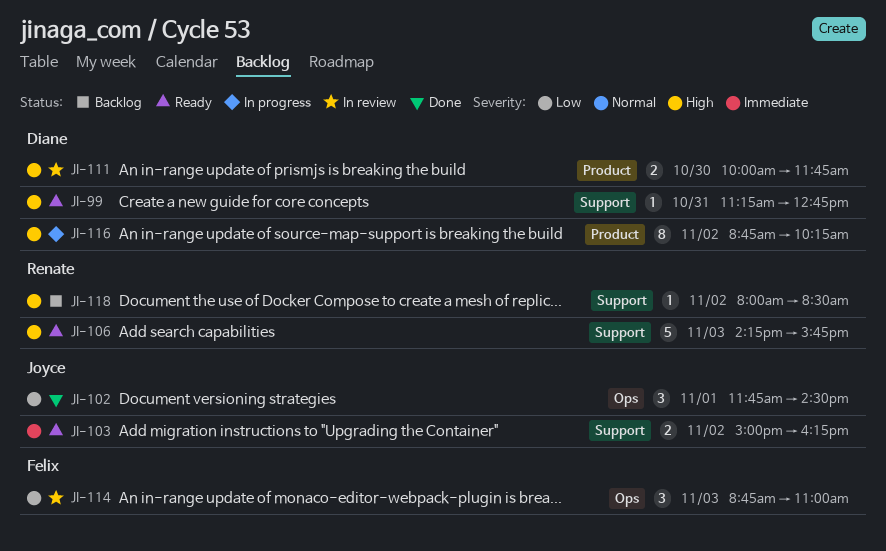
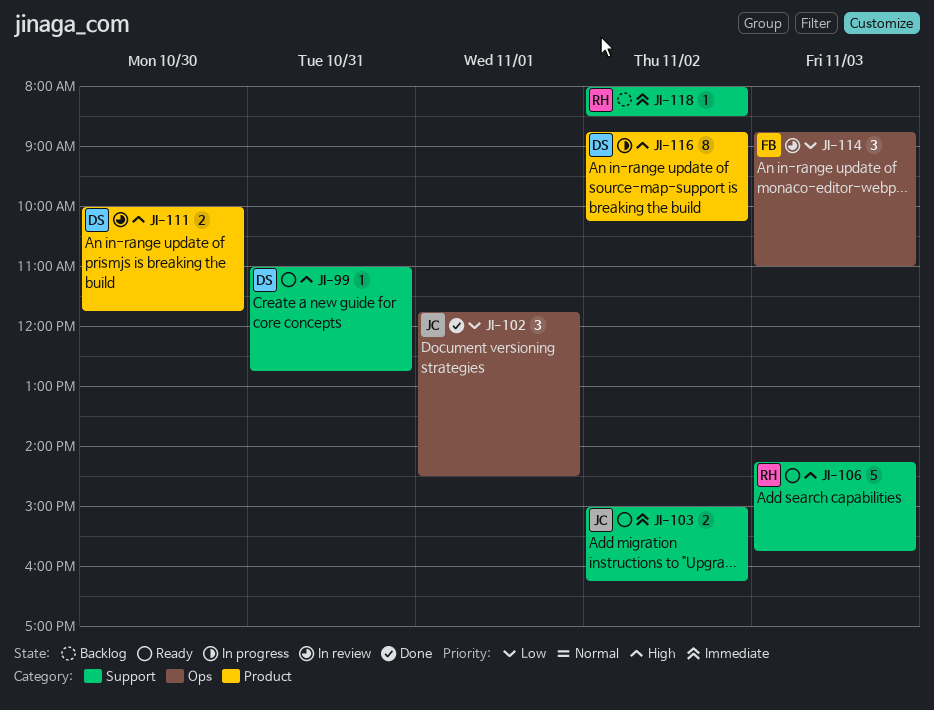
JI-99, begins: 11:15 -> 11:00
JI-118, priority: High -> Immediate

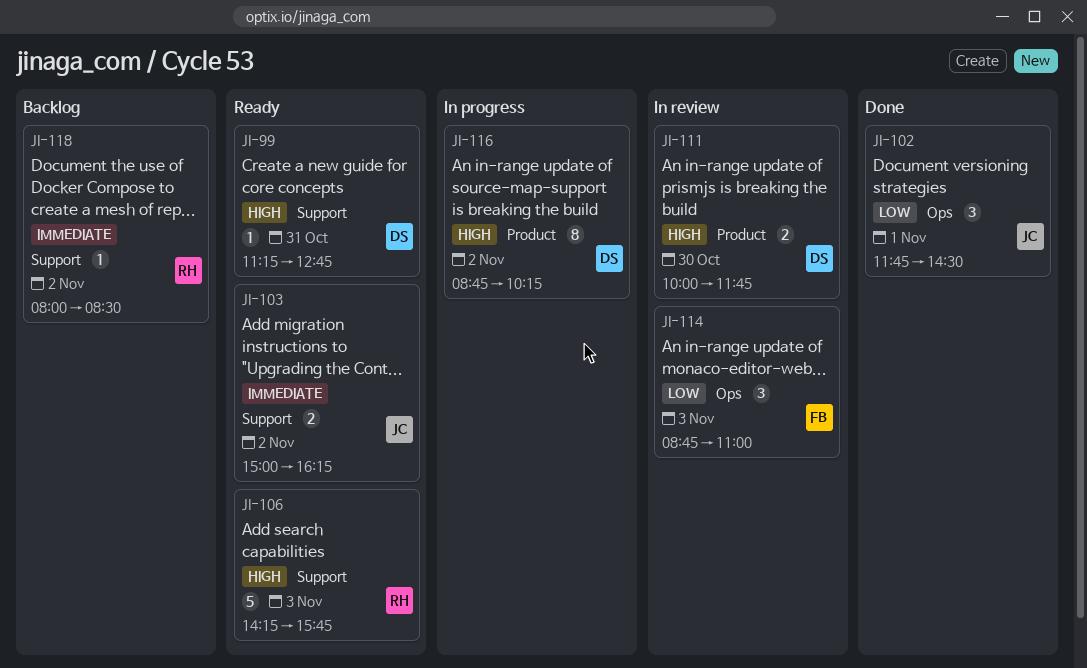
JI-99, begins: 11:00 -> 11:15

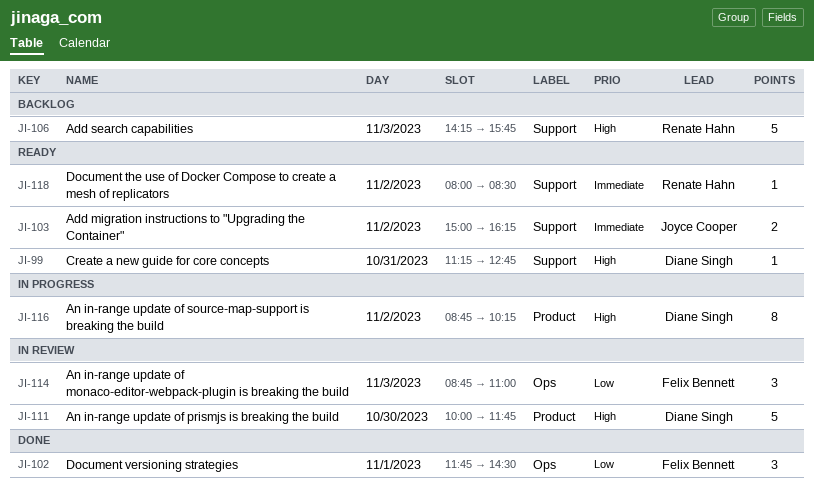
JI-102, owner: Joyce Cooper -> Felix Bennett
JI-106, status: Ready -> Backlog
JI-111, estimate: 2 -> 5
JI-118, status: Backlog -> Ready

